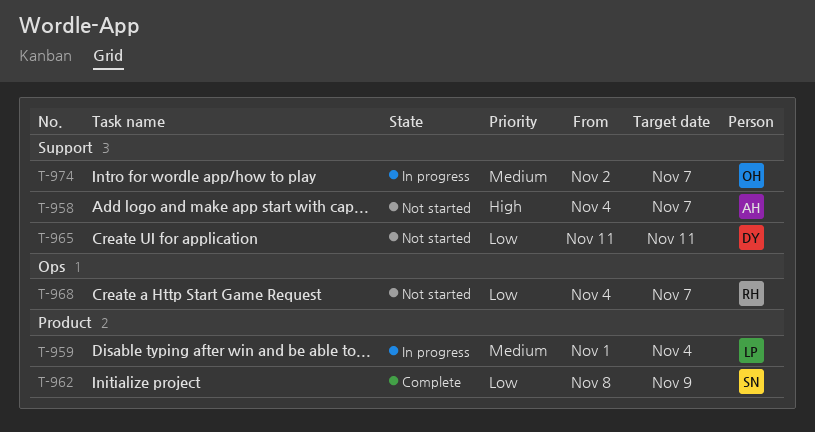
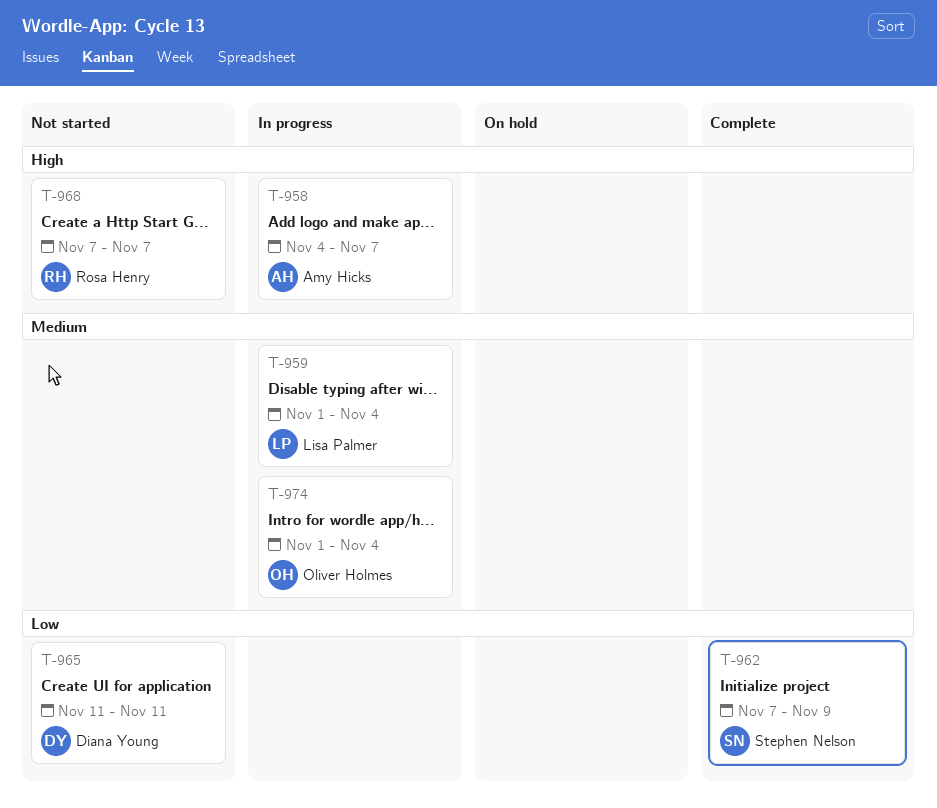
T-958, status: Not started -> In progress
T-962, start: Nov 8 -> Nov 7
T-968, priority: Low -> High
T-968, start: Nov 4 -> Nov 7
T-974, start: Nov 2 -> Nov 1
T-974, due: Nov 7 -> Nov 4

